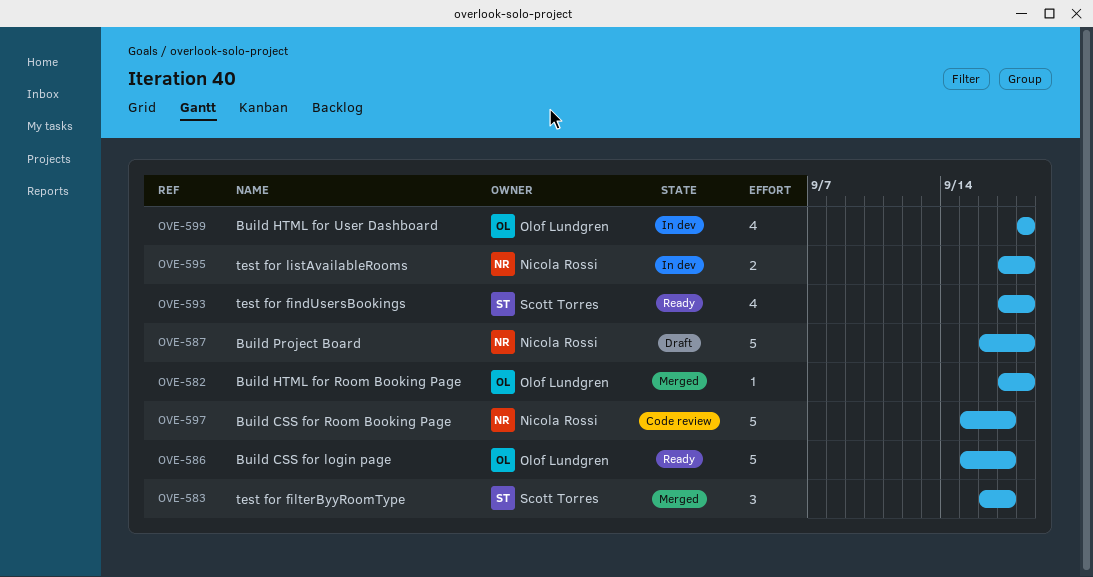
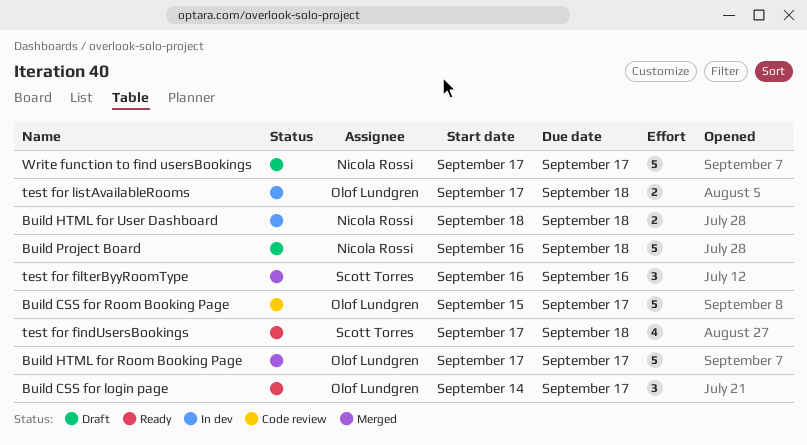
Build CSS for login page, estimate: 5 -> 3
Build CSS for login page, start: Sep 15 -> Sep 14
Build CSS for Room Booking Page, owner: Nicola Rossi -> Olof Lundgren
Build HTML for Room Booking Page, estimate: 1 -> 5
Build HTML for Room Booking Page, due: Sep 18 -> Sep 17
Build HTML for User Dashboard, owner: Olof Lundgren -> Nicola Rossi
Build HTML for User Dashboard, estimate: 4 -> 2
test for filterByyRoomType, due: Sep 17 -> Sep 16
test for listAvailableRooms, owner: Nicola Rossi -> Olof Lundgren
Write function to find usersBookings: none -> present

